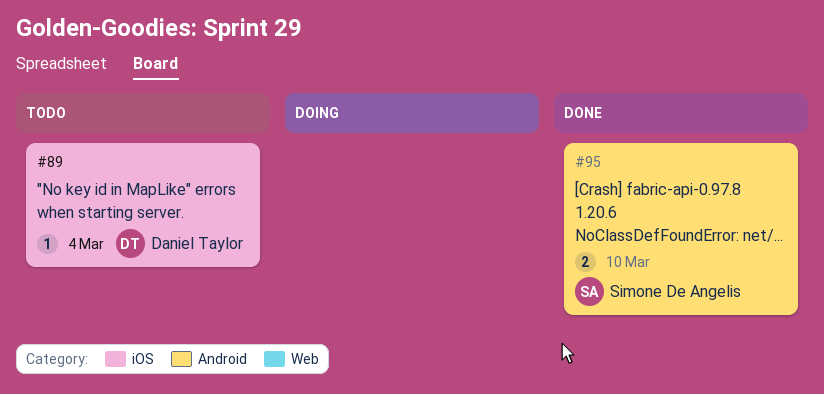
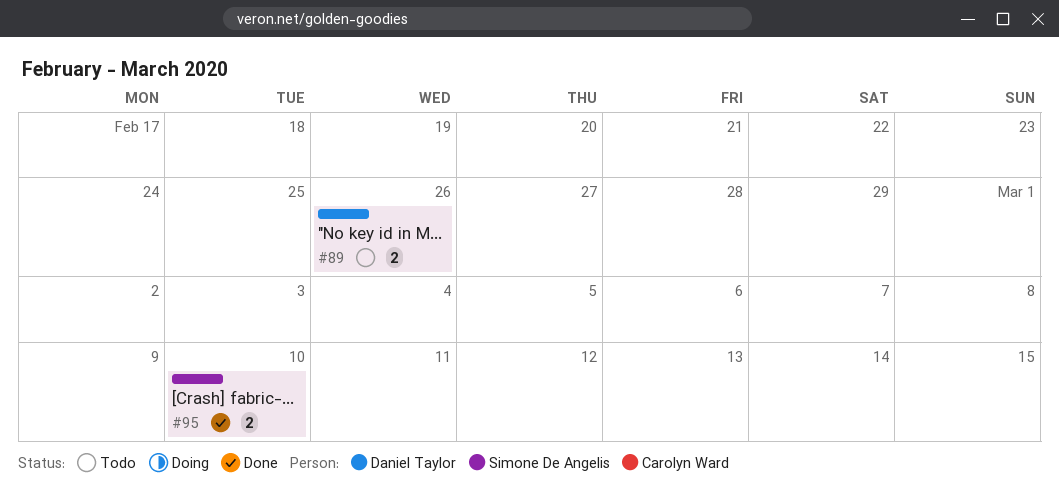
#89, estimate: 1 -> 2
#89, due: Mar 4 -> Feb 26

